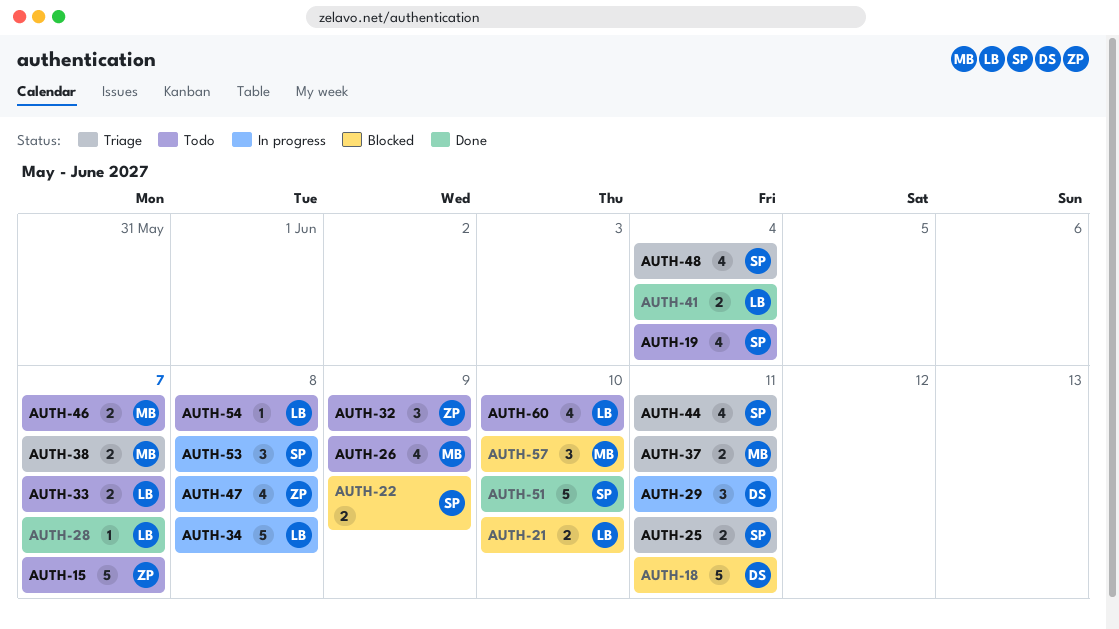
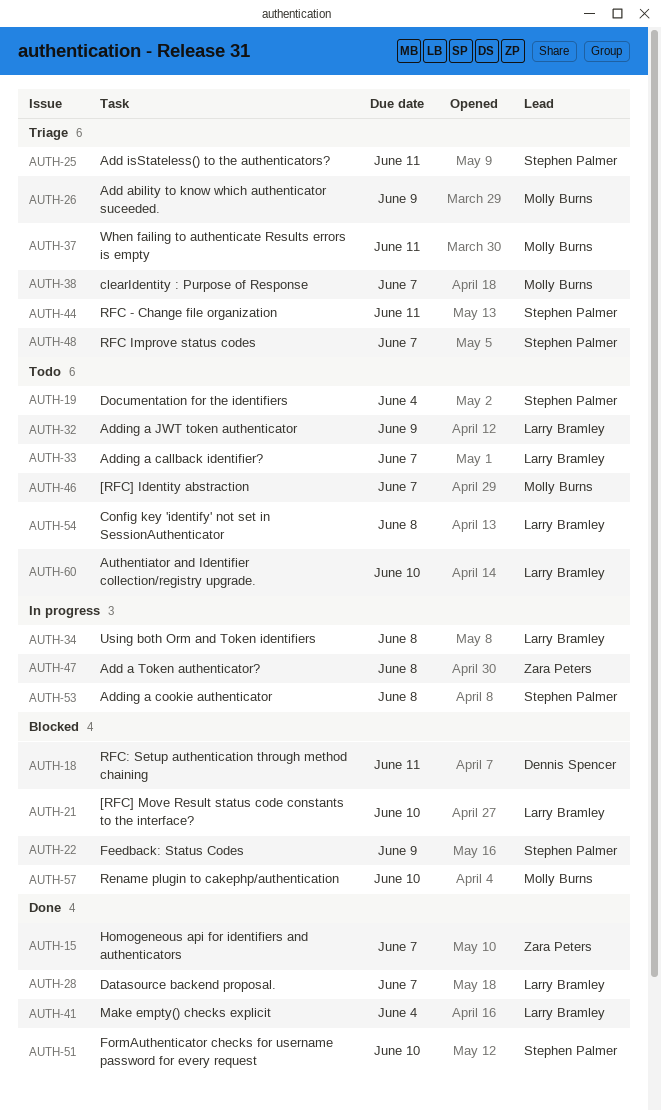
AUTH-15, status: Todo -> Done
AUTH-26, status: Todo -> Triage
AUTH-29: present -> none
AUTH-32, owner: Zara Peters -> Larry Bramley
AUTH-48, due: Jun 4 -> Jun 7

